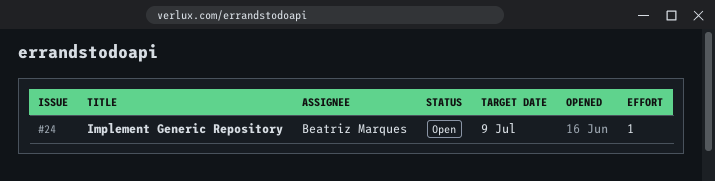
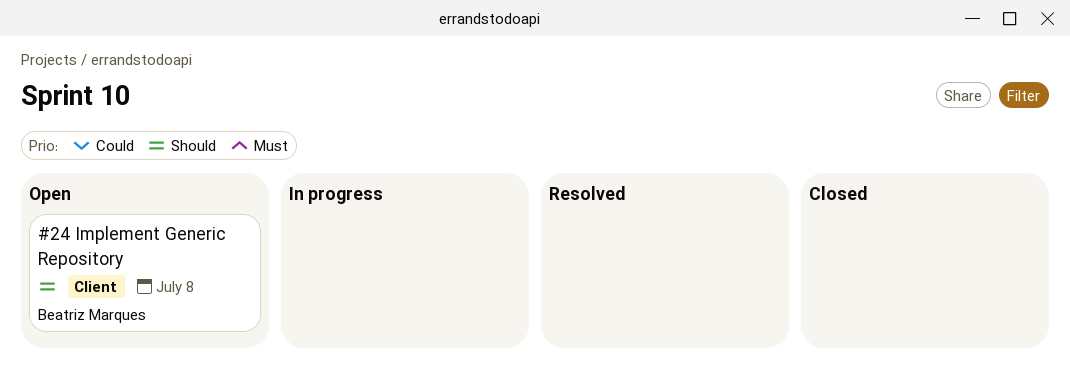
#24, due: Jul 9 -> Jul 8

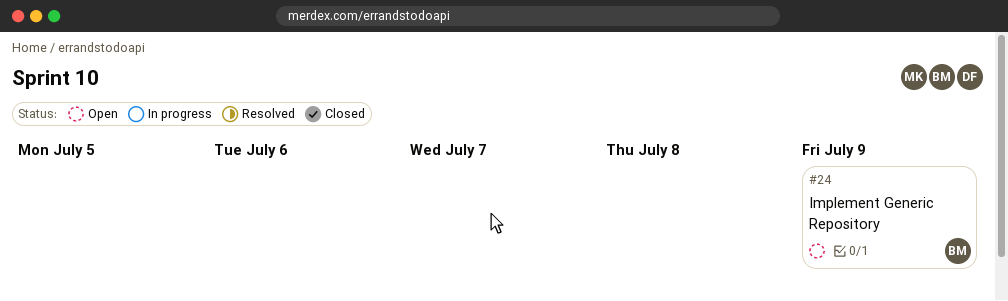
#24, due: Jul 8 -> Jul 9

